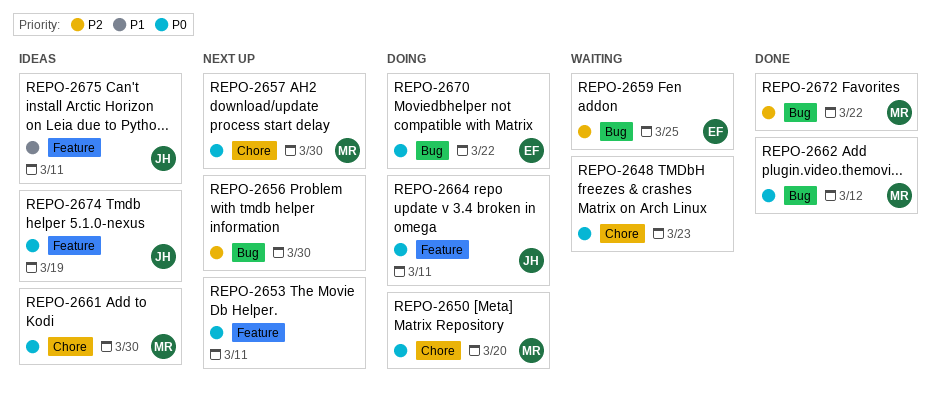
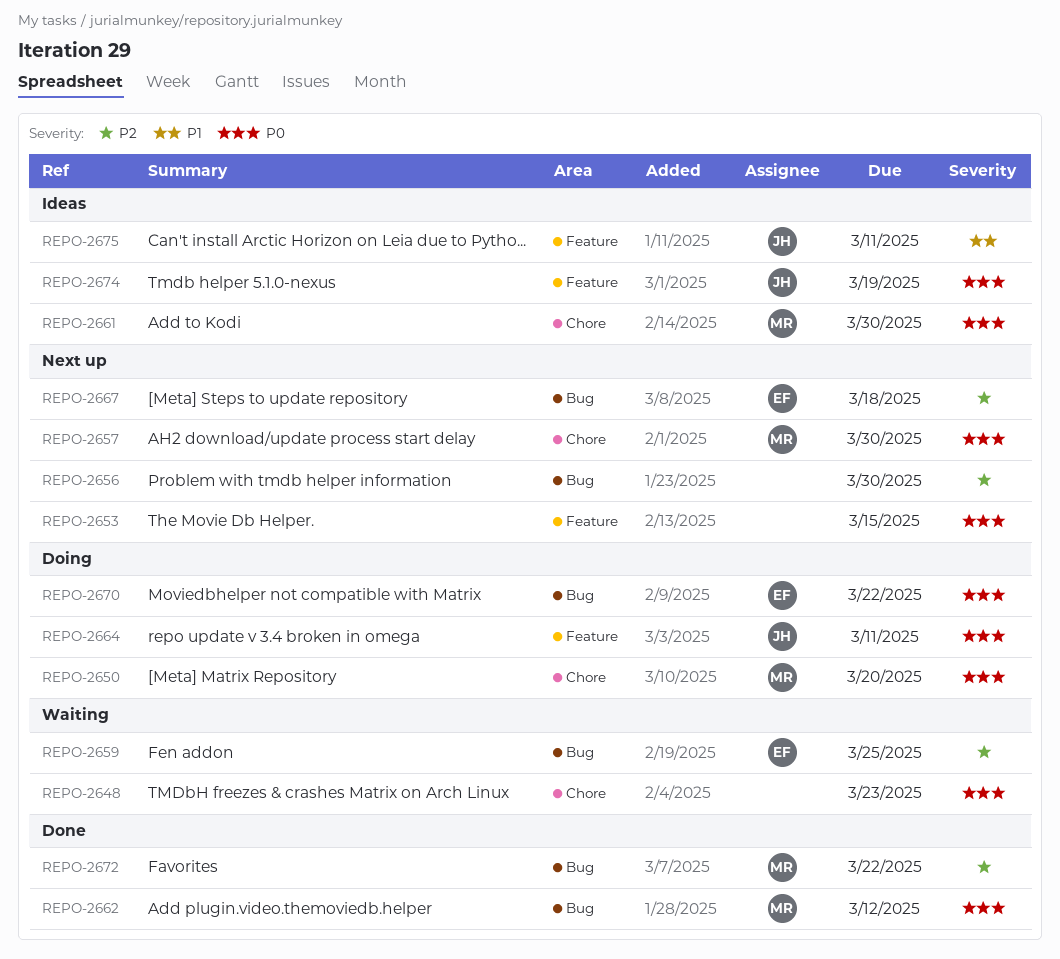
REPO-2653, due: Mar 11 -> Mar 15
REPO-2667: none -> present

